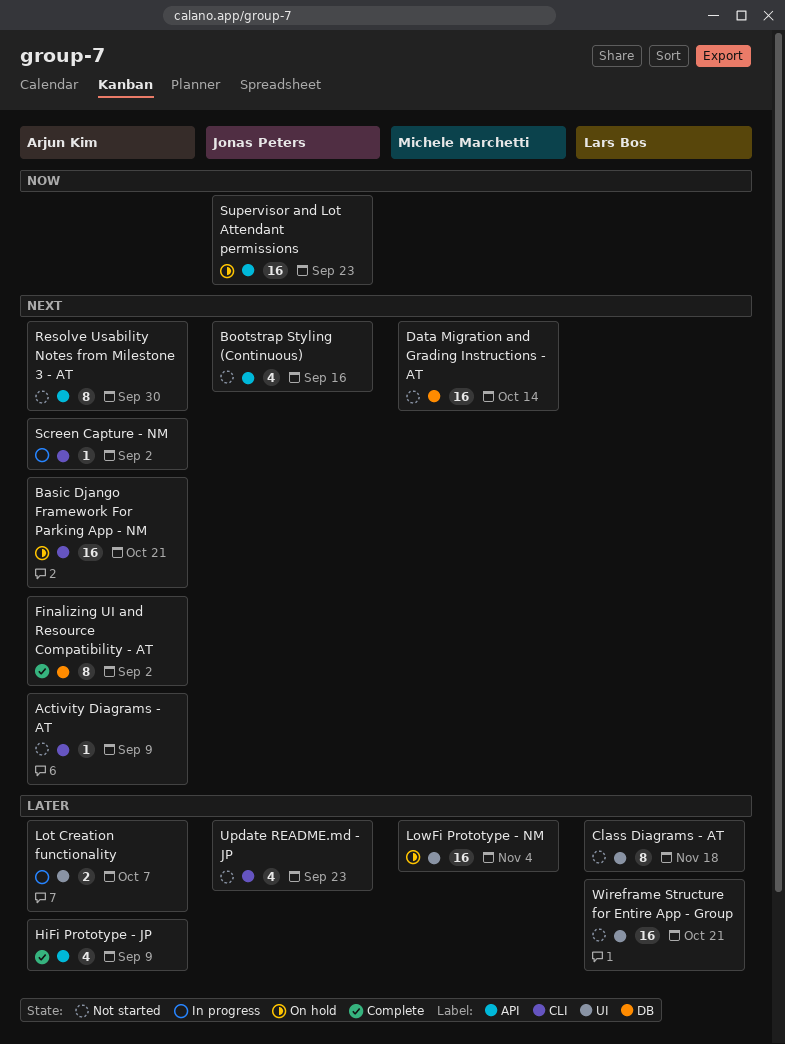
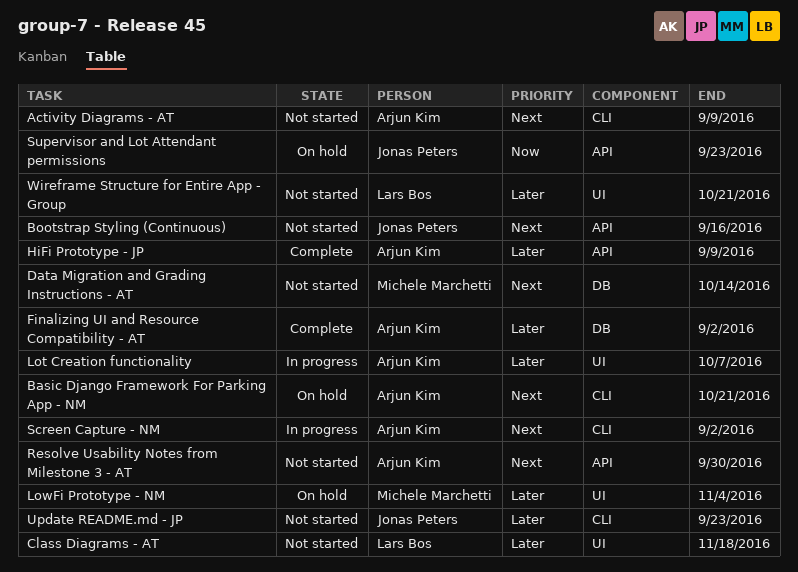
Finalizing UI and Resource Compatibility - AT, priority: Next -> Later

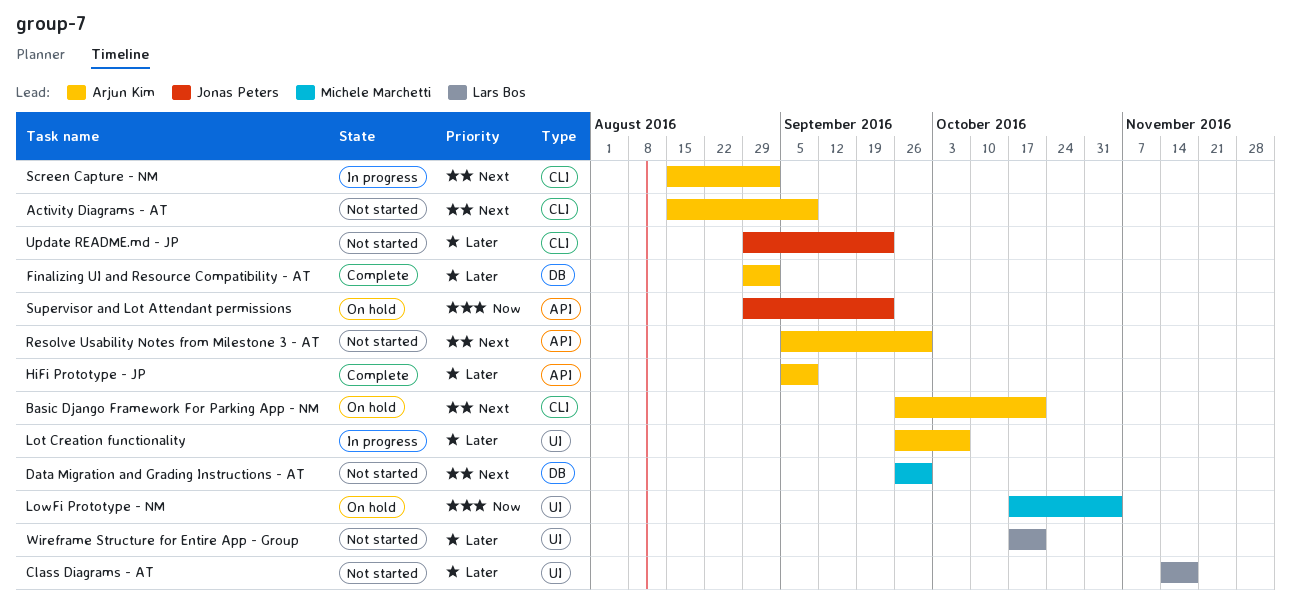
Bootstrap Styling (Continuous): present -> none
Data Migration and Grading Instructions - AT, due: Oct 14 -> Sep 30
LowFi Prototype - NM, priority: Later -> Now

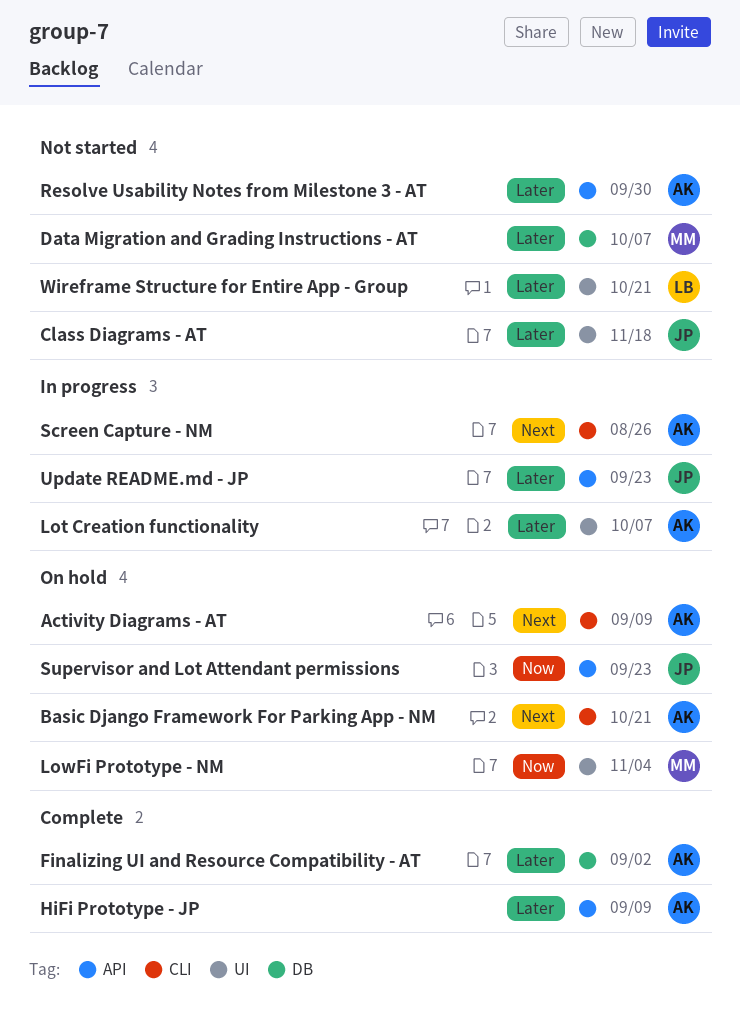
Activity Diagrams - AT, status: Not started -> On hold
Class Diagrams - AT, owner: Lars Bos -> Jonas Peters
Data Migration and Grading Instructions - AT, priority: Next -> Later
Data Migration and Grading Instructions - AT, due: Sep 30 -> Oct 7
Resolve Usability Notes from Milestone 3 - AT, priority: Next -> Later
Screen Capture - NM, due: Sep 2 -> Aug 26
Update README.md - JP, status: Not started -> In progress
Update README.md - JP, label: CLI -> API

